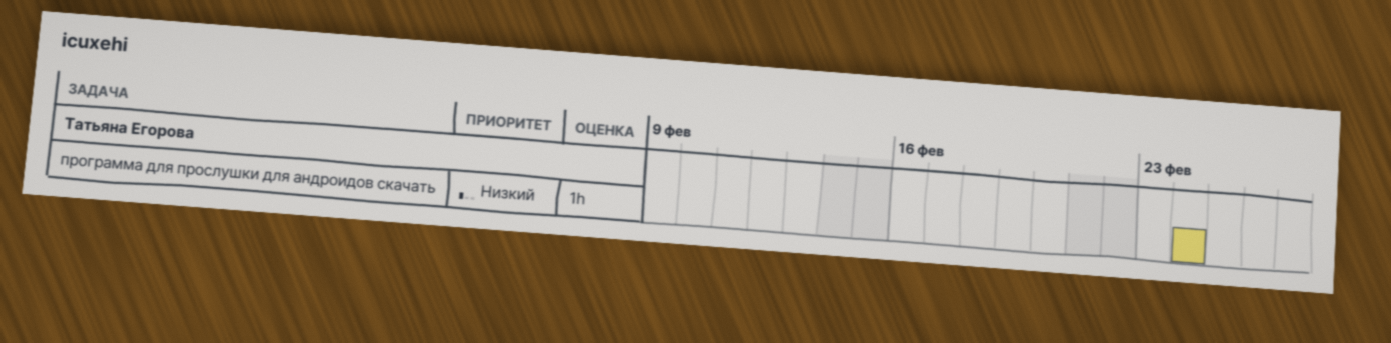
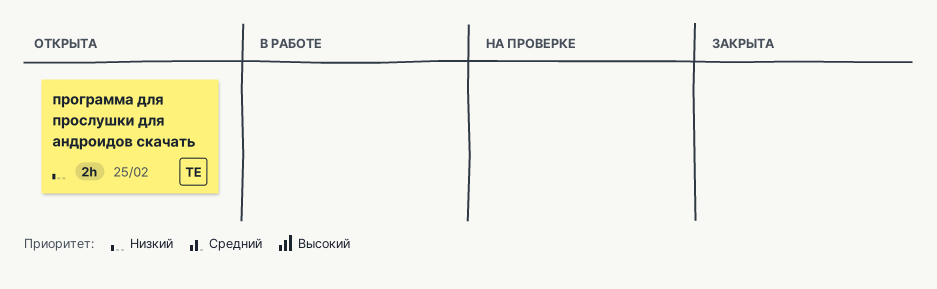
программа для прослушки для андроидов скачать, estimate: 1h -> 2h
программа для прослушки для андроидов скачать, due: Feb 24 -> Feb 25

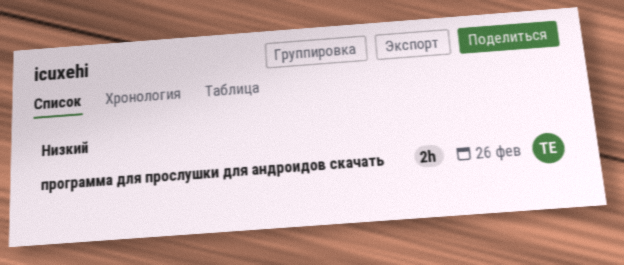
программа для прослушки для андроидов скачать, due: Feb 25 -> Feb 26

